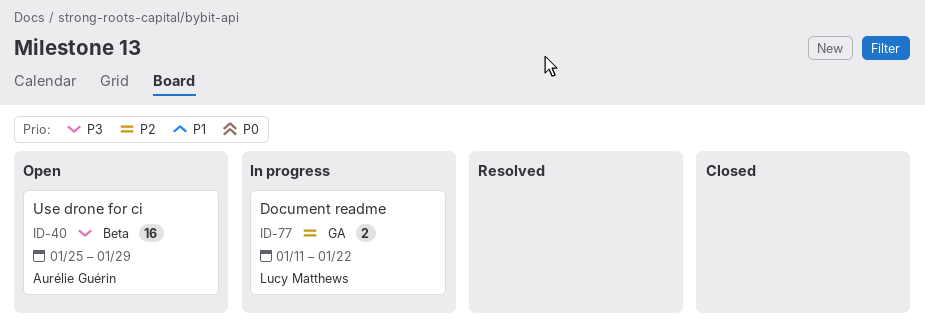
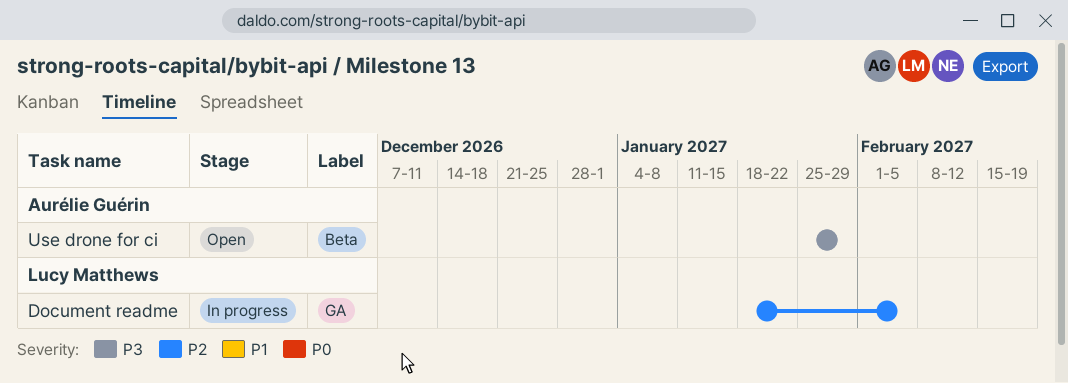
Document readme, start: Jan 11 -> Jan 18
Document readme, due: Jan 22 -> Feb 5

